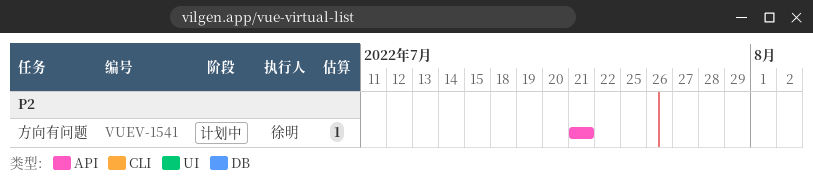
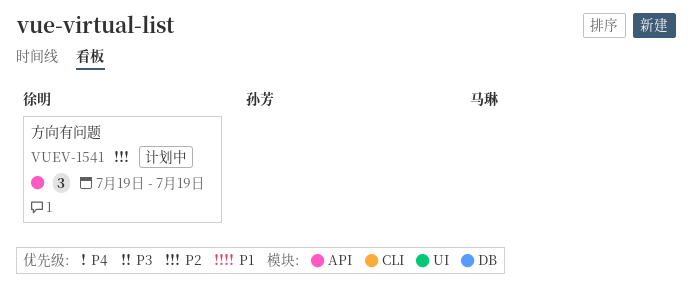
VUEV-1541, estimate: 1 -> 3
VUEV-1541, start: Jul 21 -> Jul 19
VUEV-1541, due: Jul 21 -> Jul 19

